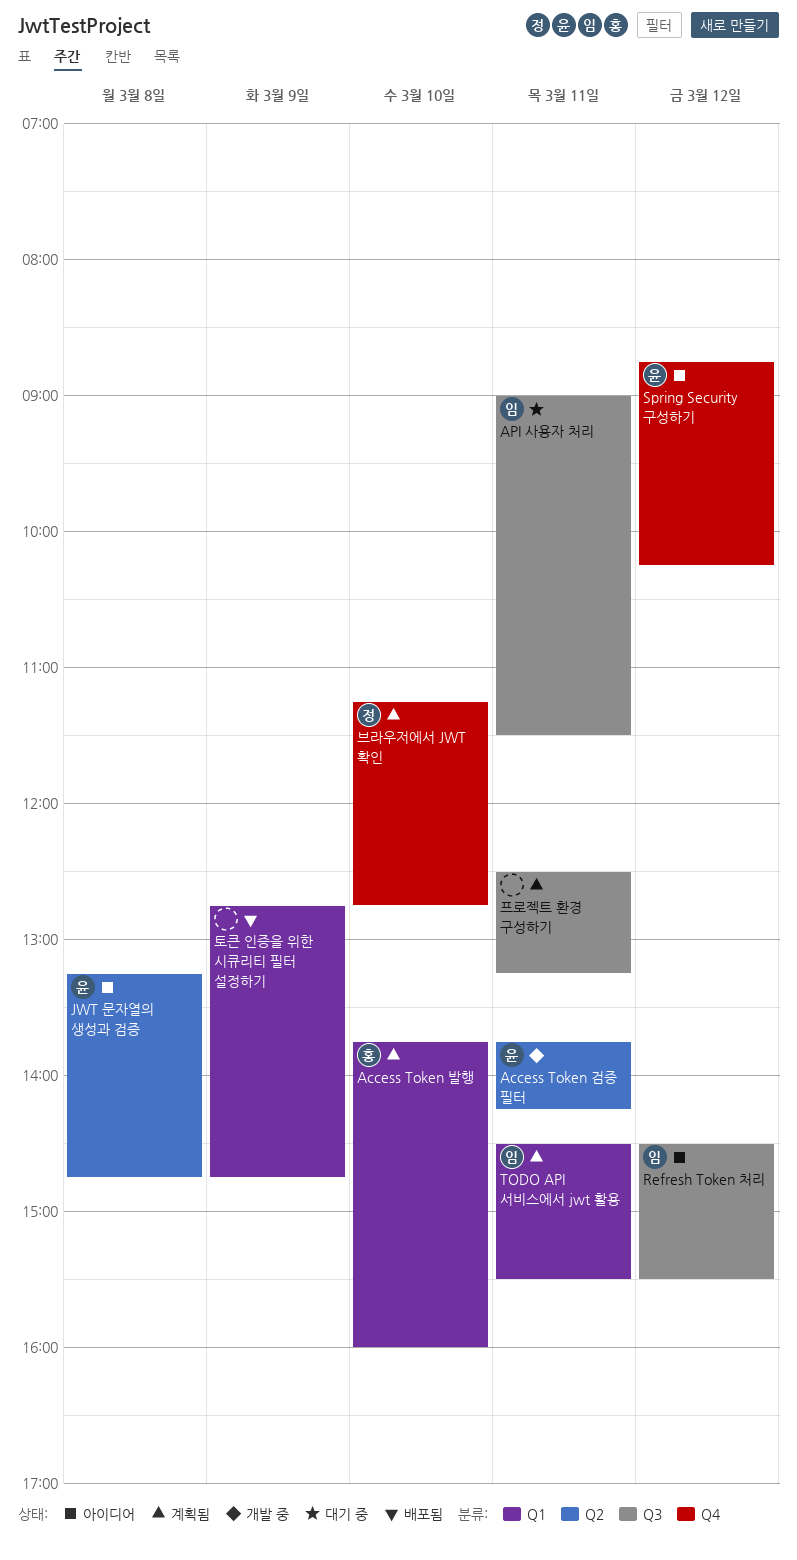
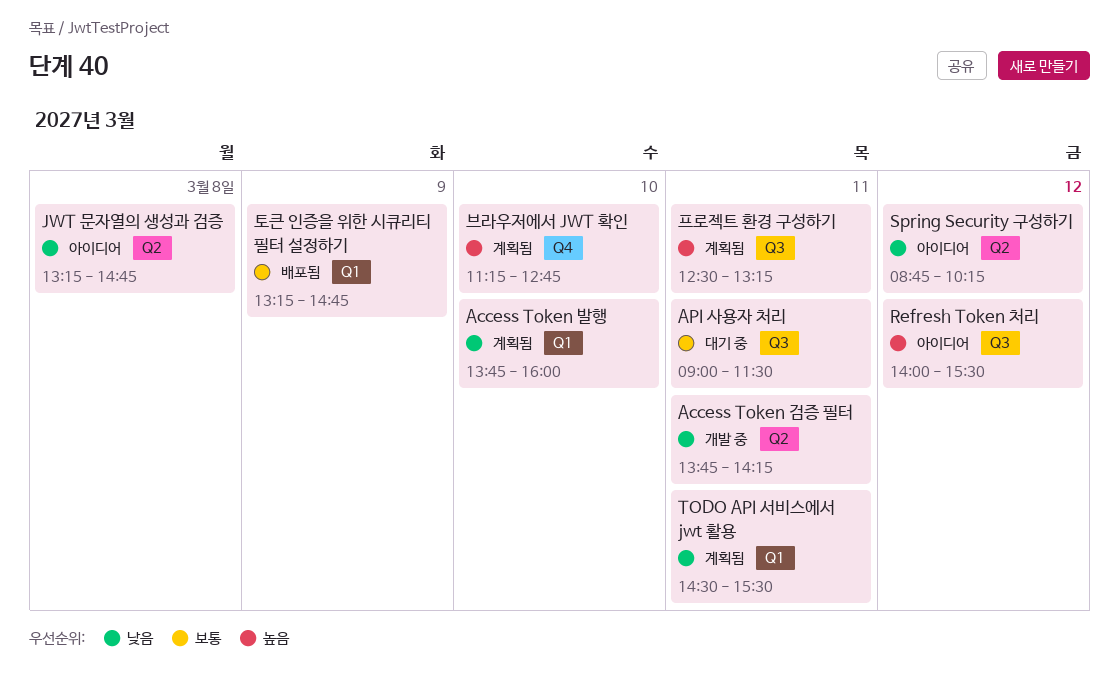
Refresh Token 처리, begins: 14:30 -> 14:00
Spring Security 구성하기, label: Q4 -> Q2
토큰 인증을 위한 시큐리티 필터 설정하기, begins: 12:45 -> 13:15

